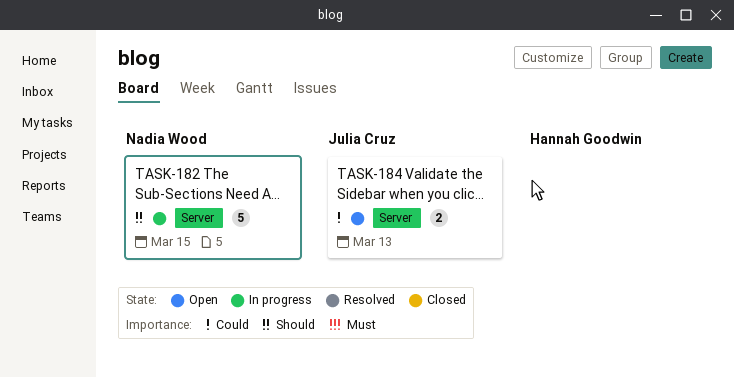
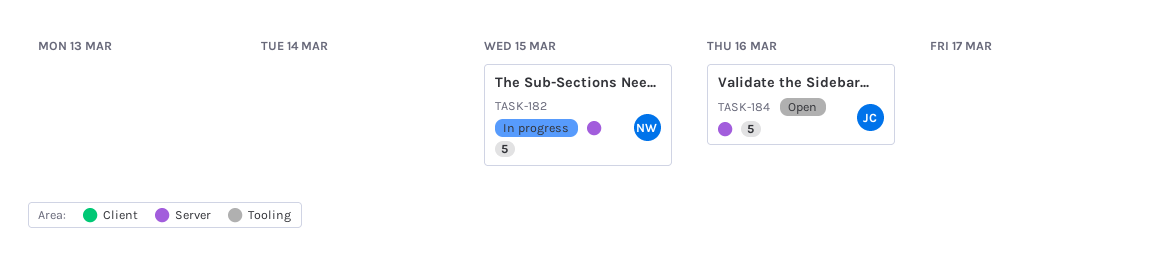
TASK-184, estimate: 2 -> 5
TASK-184, due: Mar 13 -> Mar 16

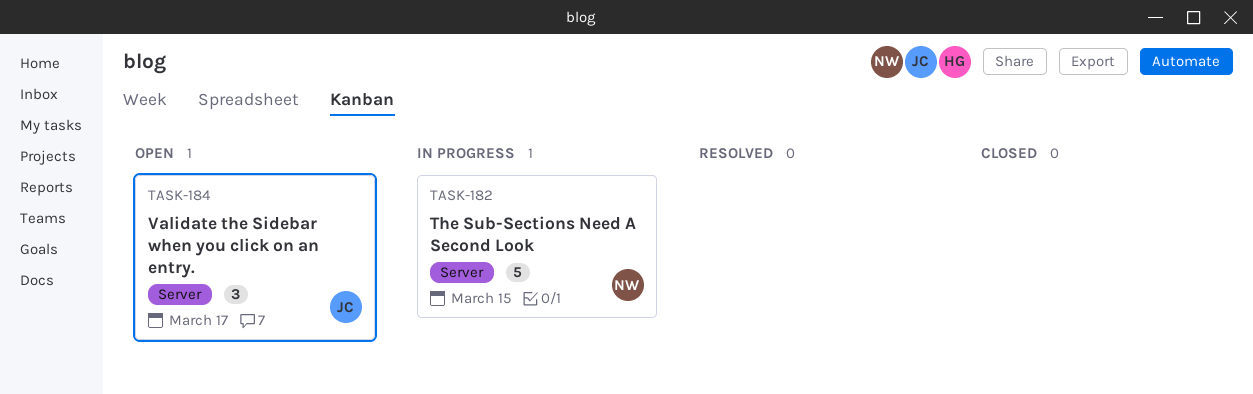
TASK-184, estimate: 5 -> 3
TASK-184, due: Mar 16 -> Mar 17

